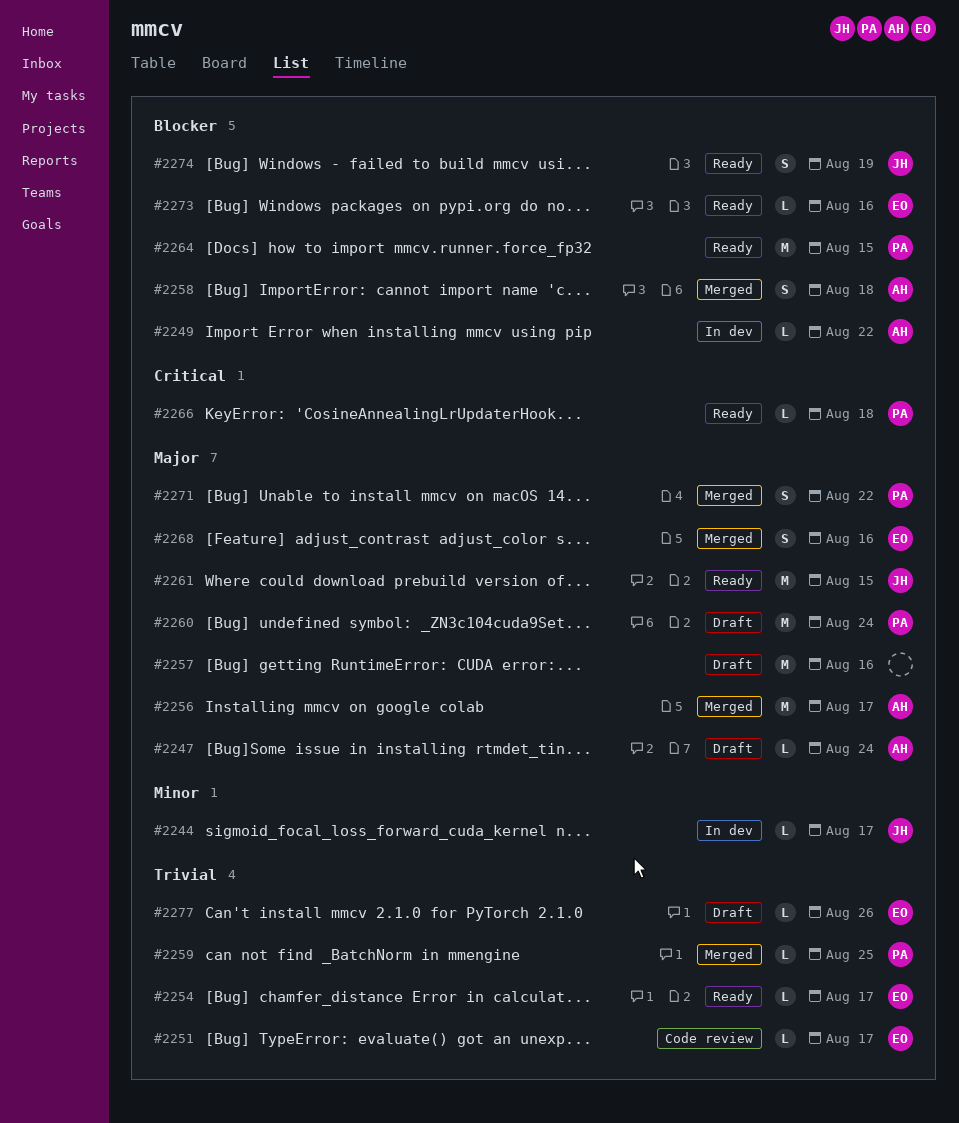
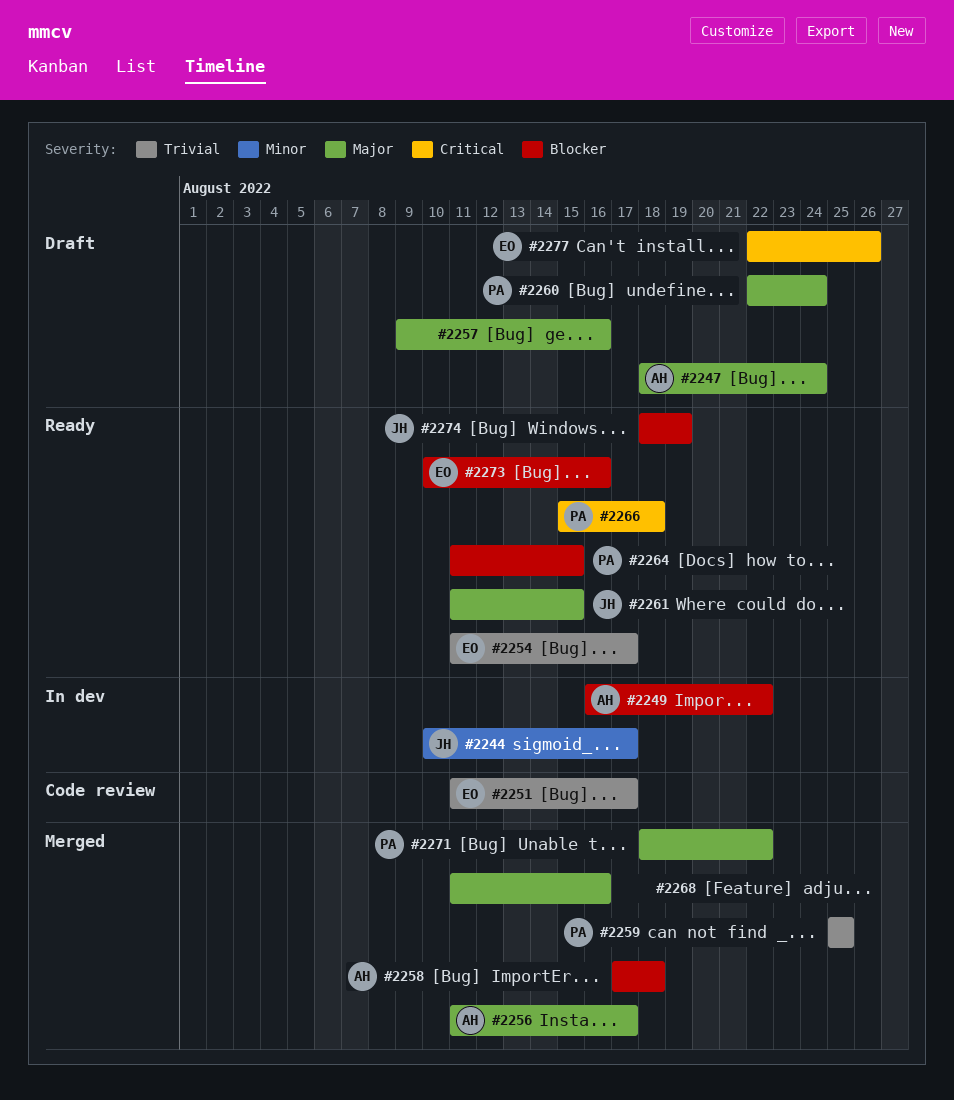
#2268, owner: EO -> none
#2277, priority: Trivial -> Critical

